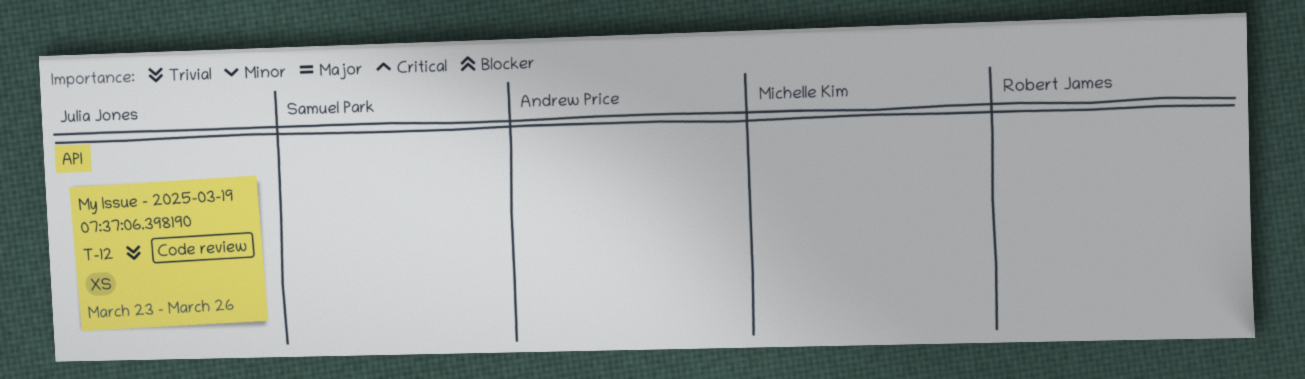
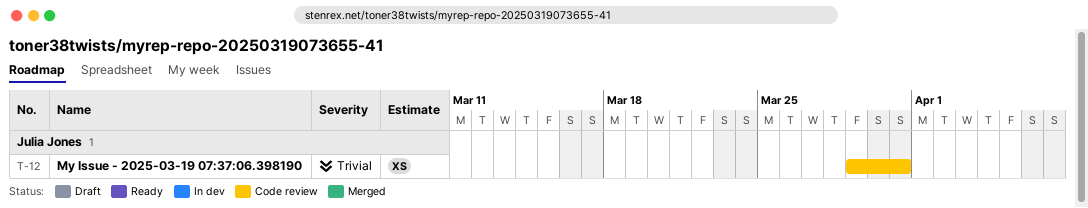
T-12, start: Mar 23 -> Mar 29
T-12, due: Mar 26 -> Mar 31

